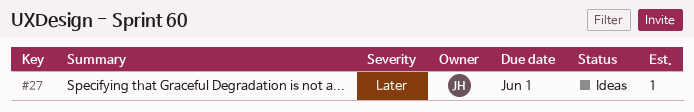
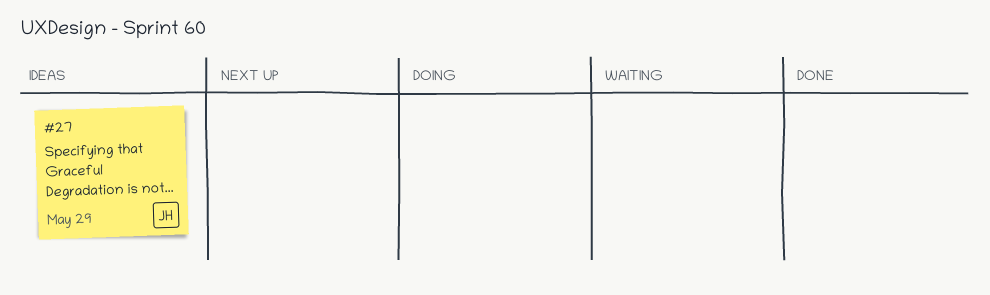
#27, due: Jun 1 -> May 29

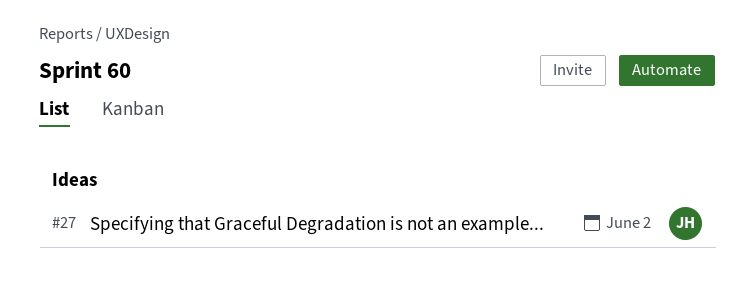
#27, due: May 29 -> Jun 2

